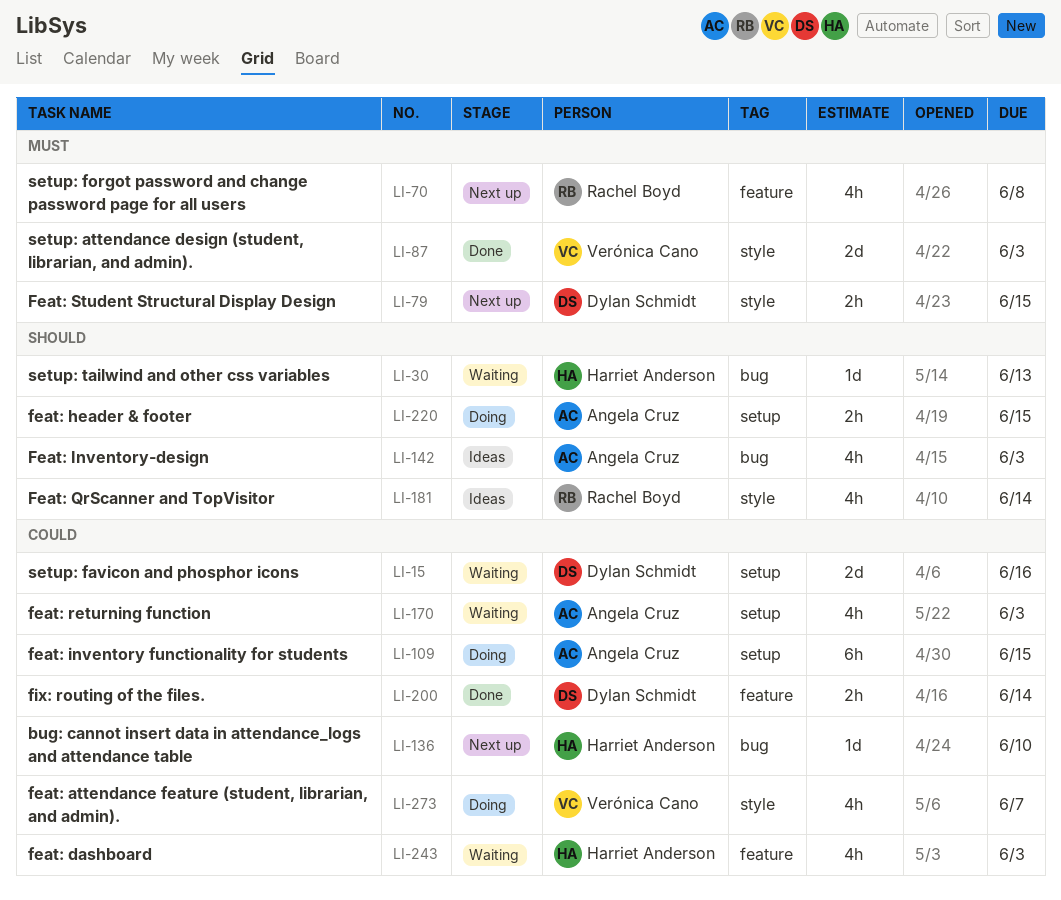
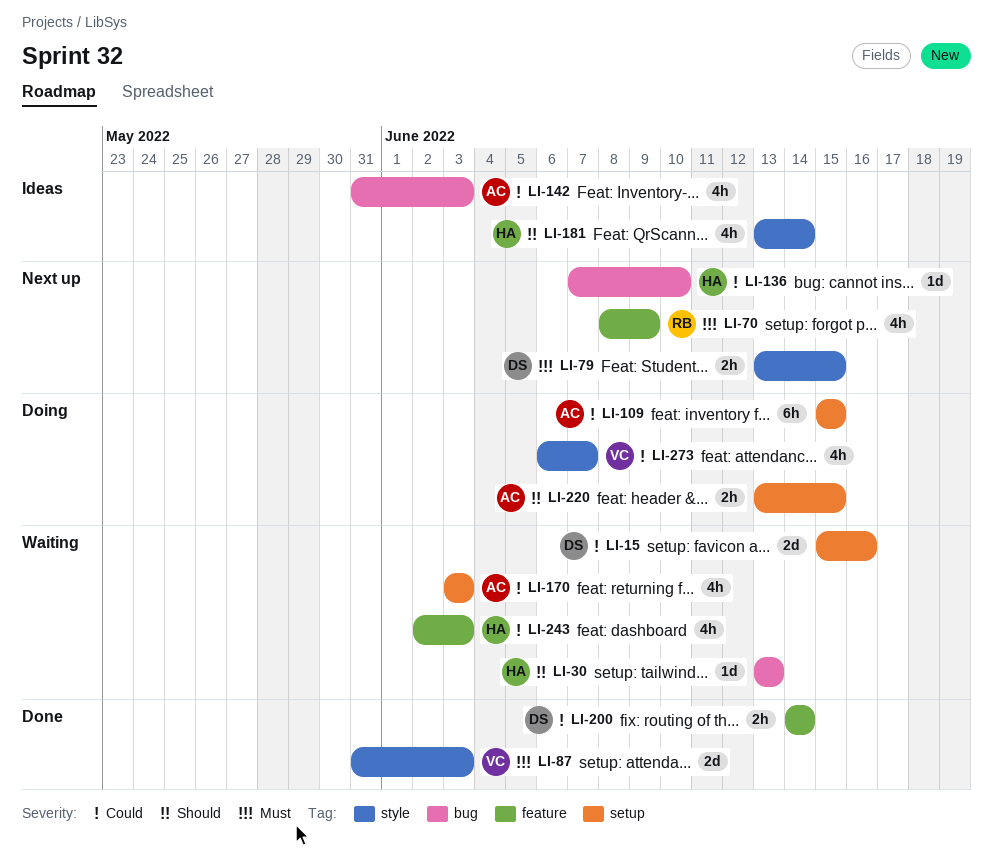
LI-70, due: Jun 8 -> Jun 9
LI-142, priority: Should -> Could
LI-181, owner: Rachel Boyd -> Harriet Anderson

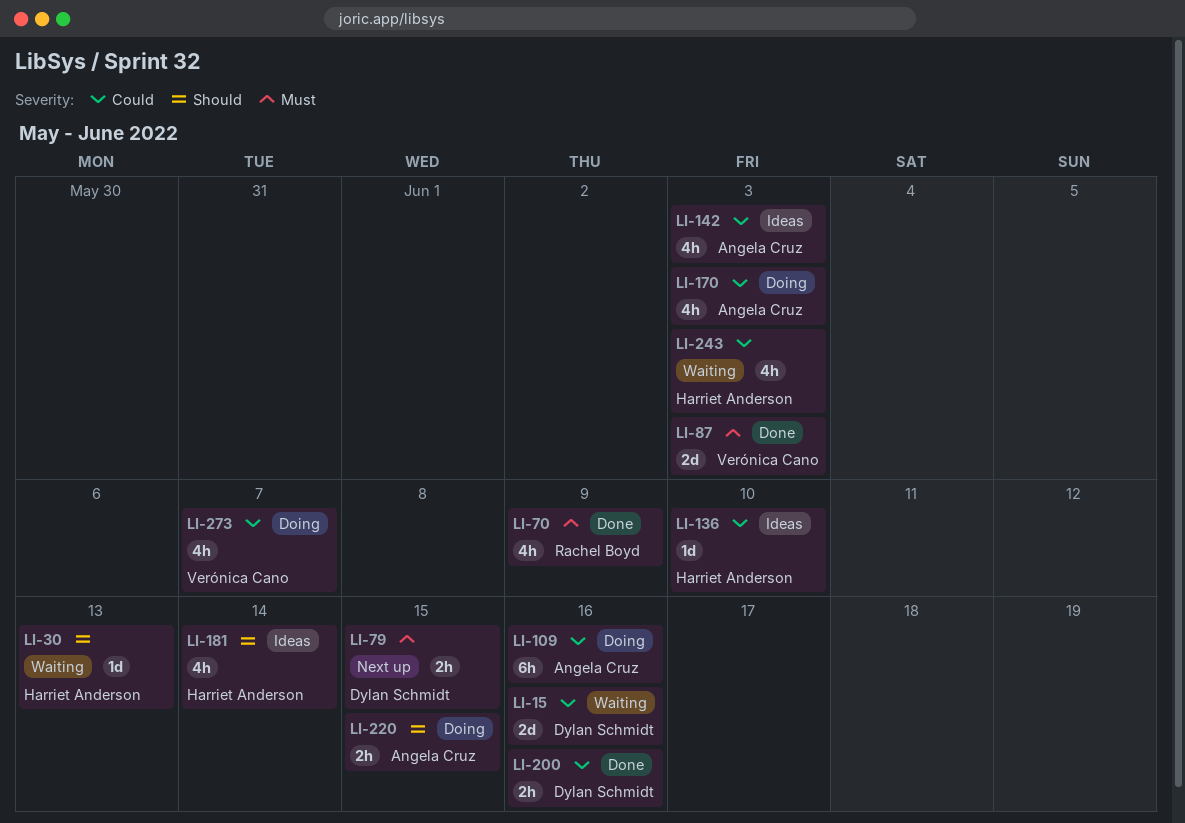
LI-70, status: Next up -> Done
LI-109, due: Jun 15 -> Jun 16
LI-136, status: Next up -> Ideas
LI-170, status: Waiting -> Doing
LI-200, due: Jun 14 -> Jun 16

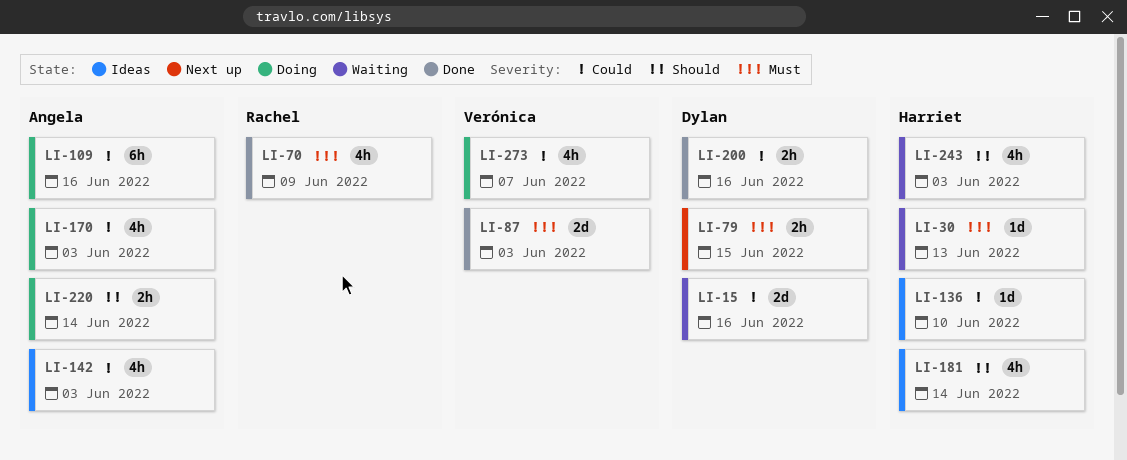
LI-30, priority: Should -> Must
LI-220, due: Jun 15 -> Jun 14
LI-243, priority: Could -> Should

